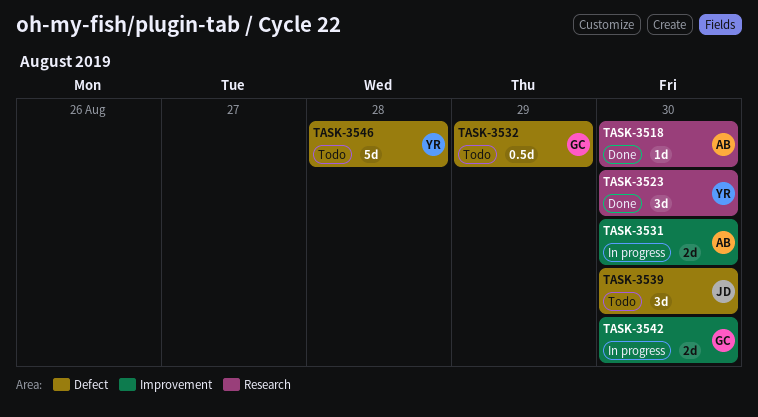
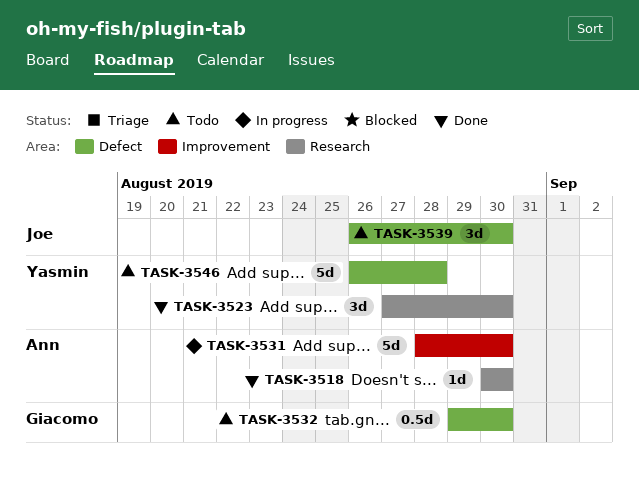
TASK-3531, estimate: 2d -> 5d
TASK-3532, due: Aug 29 -> Aug 30
TASK-3542: present -> none

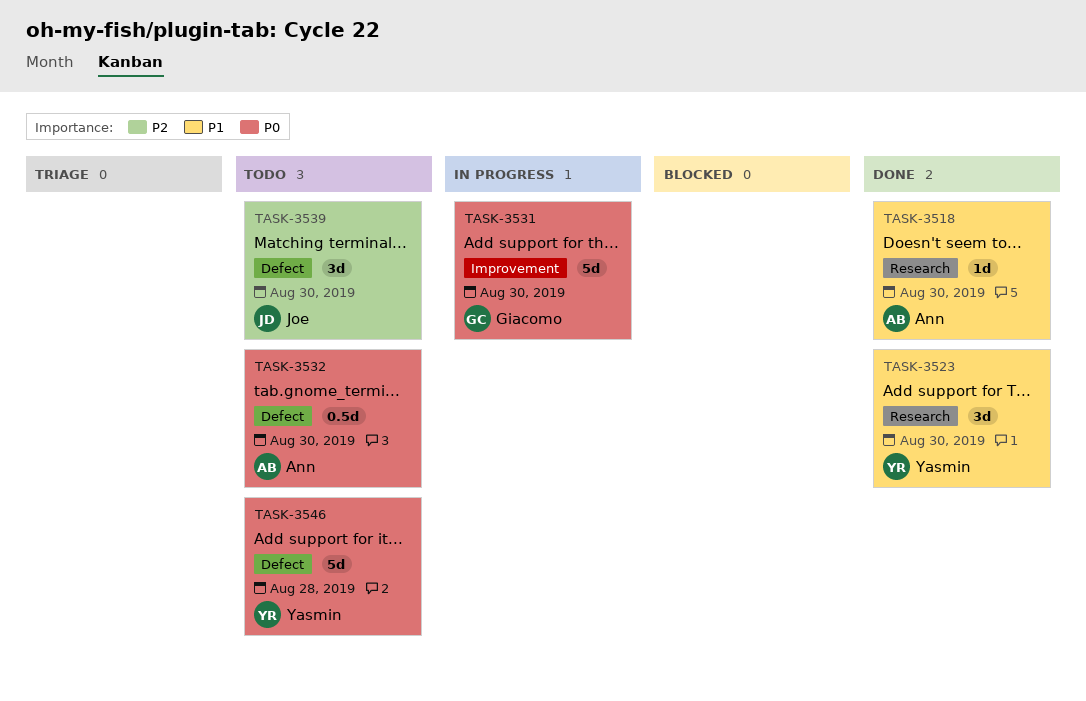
TASK-3531, owner: Ann -> Giacomo
TASK-3532, owner: Giacomo -> Ann

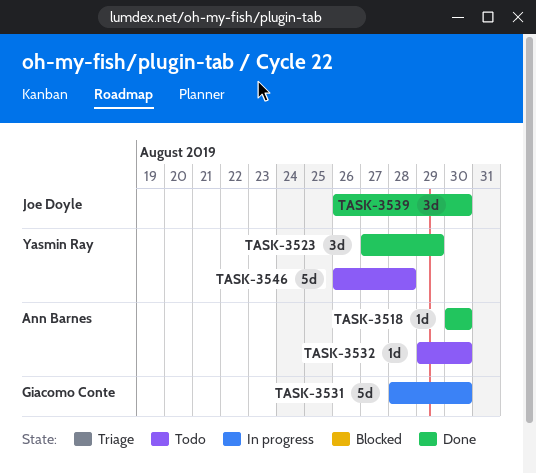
TASK-3523, due: Aug 30 -> Aug 29
TASK-3532, estimate: 0.5d -> 1d
TASK-3539, status: Todo -> Done

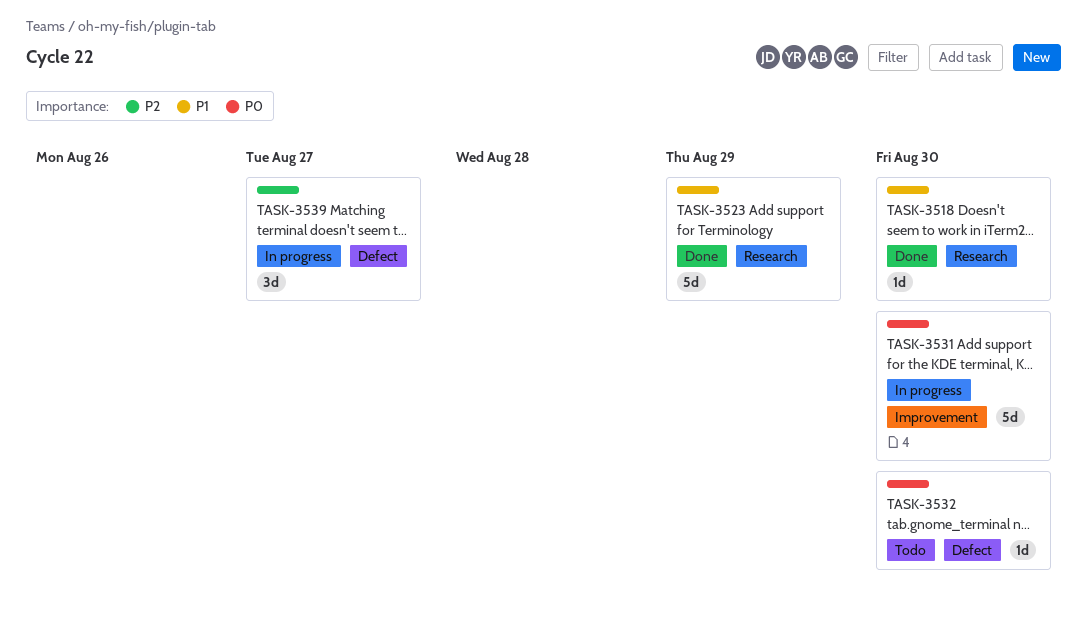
TASK-3523, estimate: 3d -> 5d
TASK-3539, status: Done -> In progress
TASK-3539, due: Aug 30 -> Aug 27
TASK-3546: present -> none

